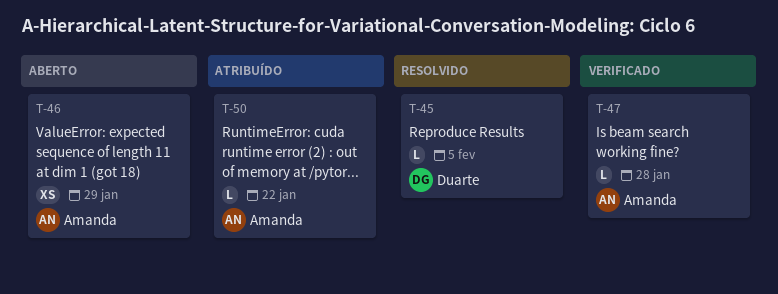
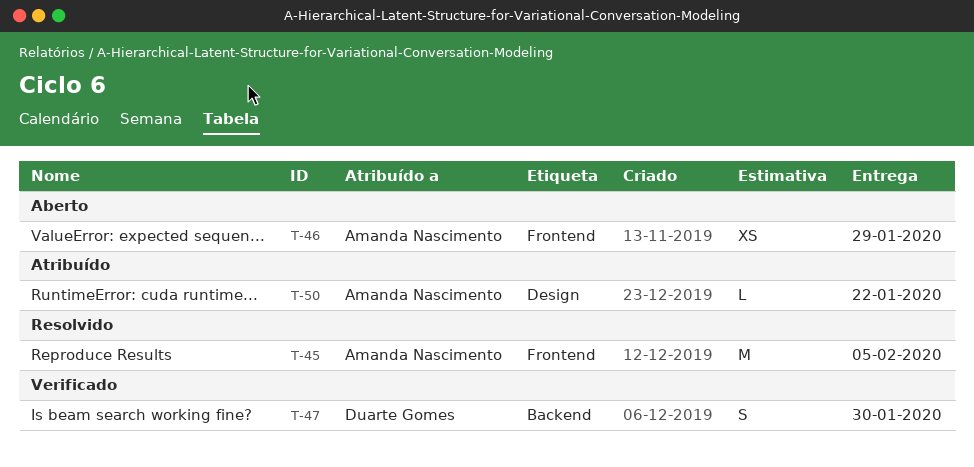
T-45, owner: Duarte Gomes -> Amanda Nascimento
T-45, estimate: L -> M
T-47, owner: Amanda Nascimento -> Duarte Gomes
T-47, estimate: L -> S
T-47, due: Jan 28 -> Jan 30

